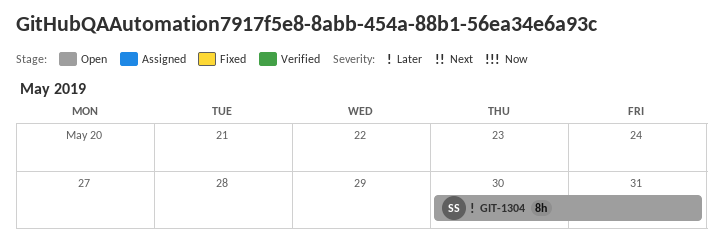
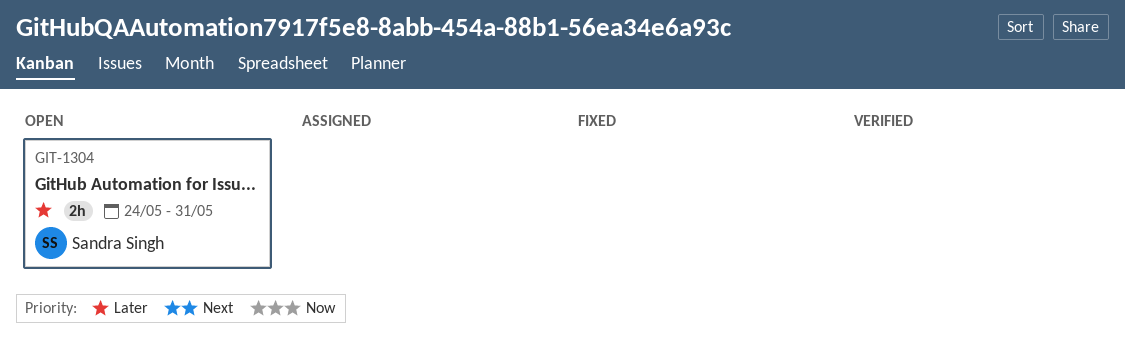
GIT-1304, estimate: 8h -> 2h
GIT-1304, start: May 30 -> May 24

